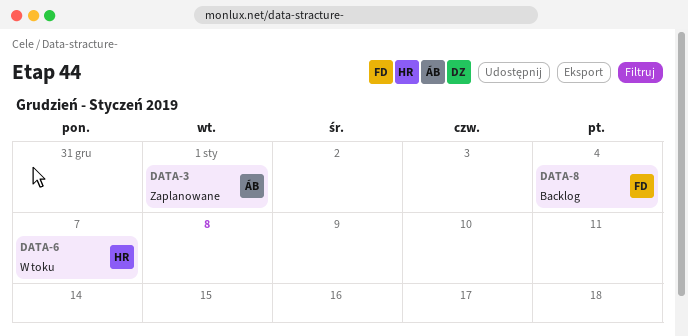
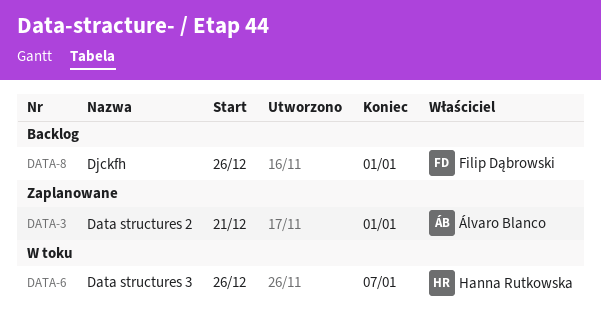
DATA-8, due: Jan 4 -> Jan 1

